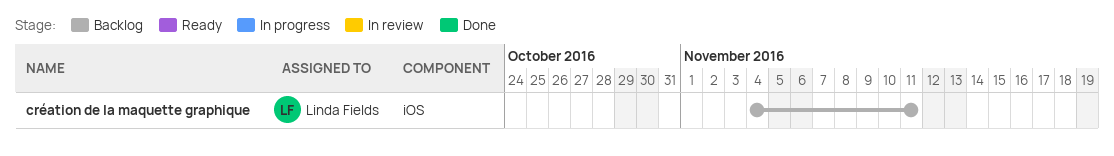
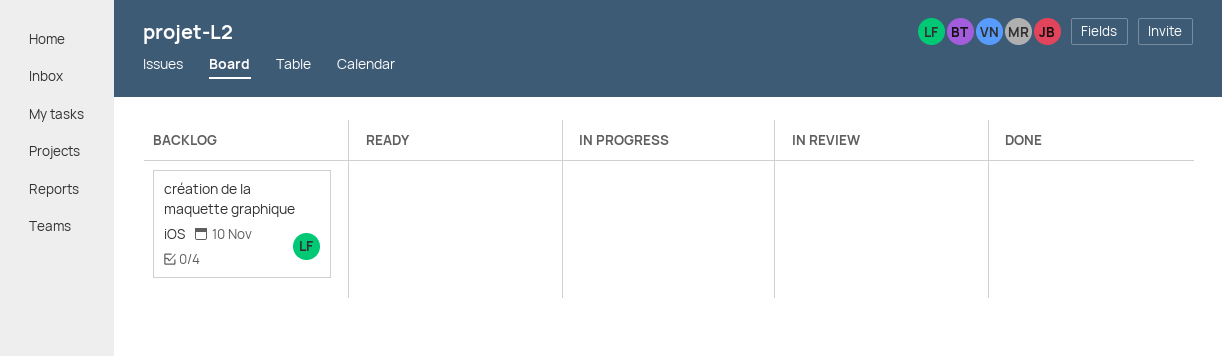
création de la maquette graphique, due: Nov 11 -> Nov 10

